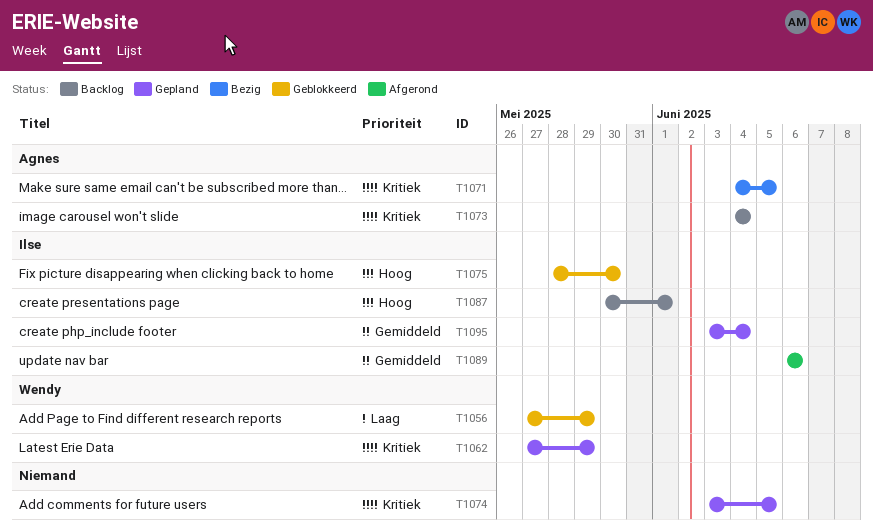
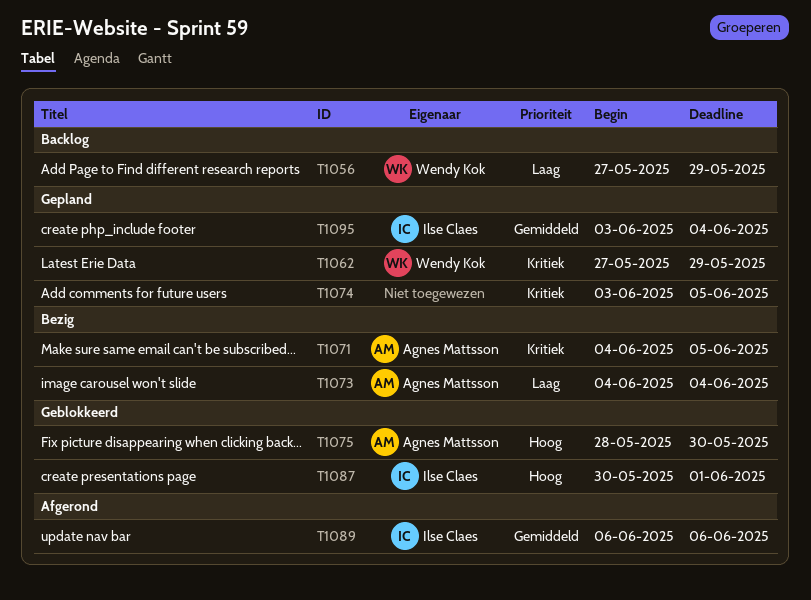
T1056, status: Geblokkeerd -> Backlog
T1073, status: Backlog -> Bezig
T1073, priority: Kritiek -> Laag
T1075, owner: Ilse Claes -> Agnes Mattsson
T1087, status: Backlog -> Geblokkeerd

